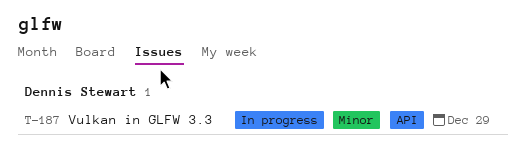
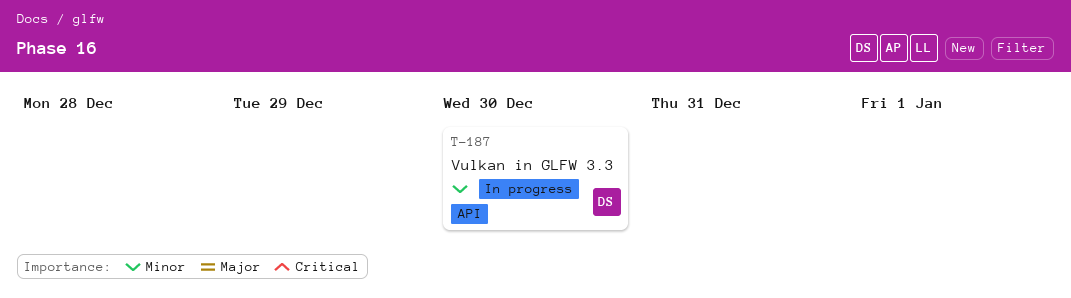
T-187, due: Dec 29 -> Dec 30

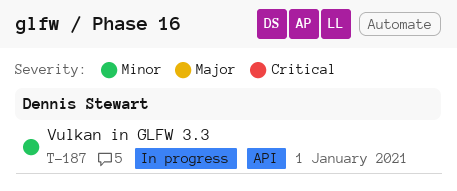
T-187, due: Dec 30 -> Jan 1

